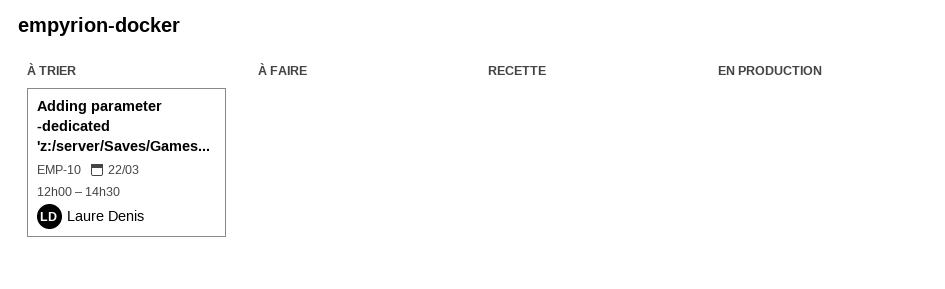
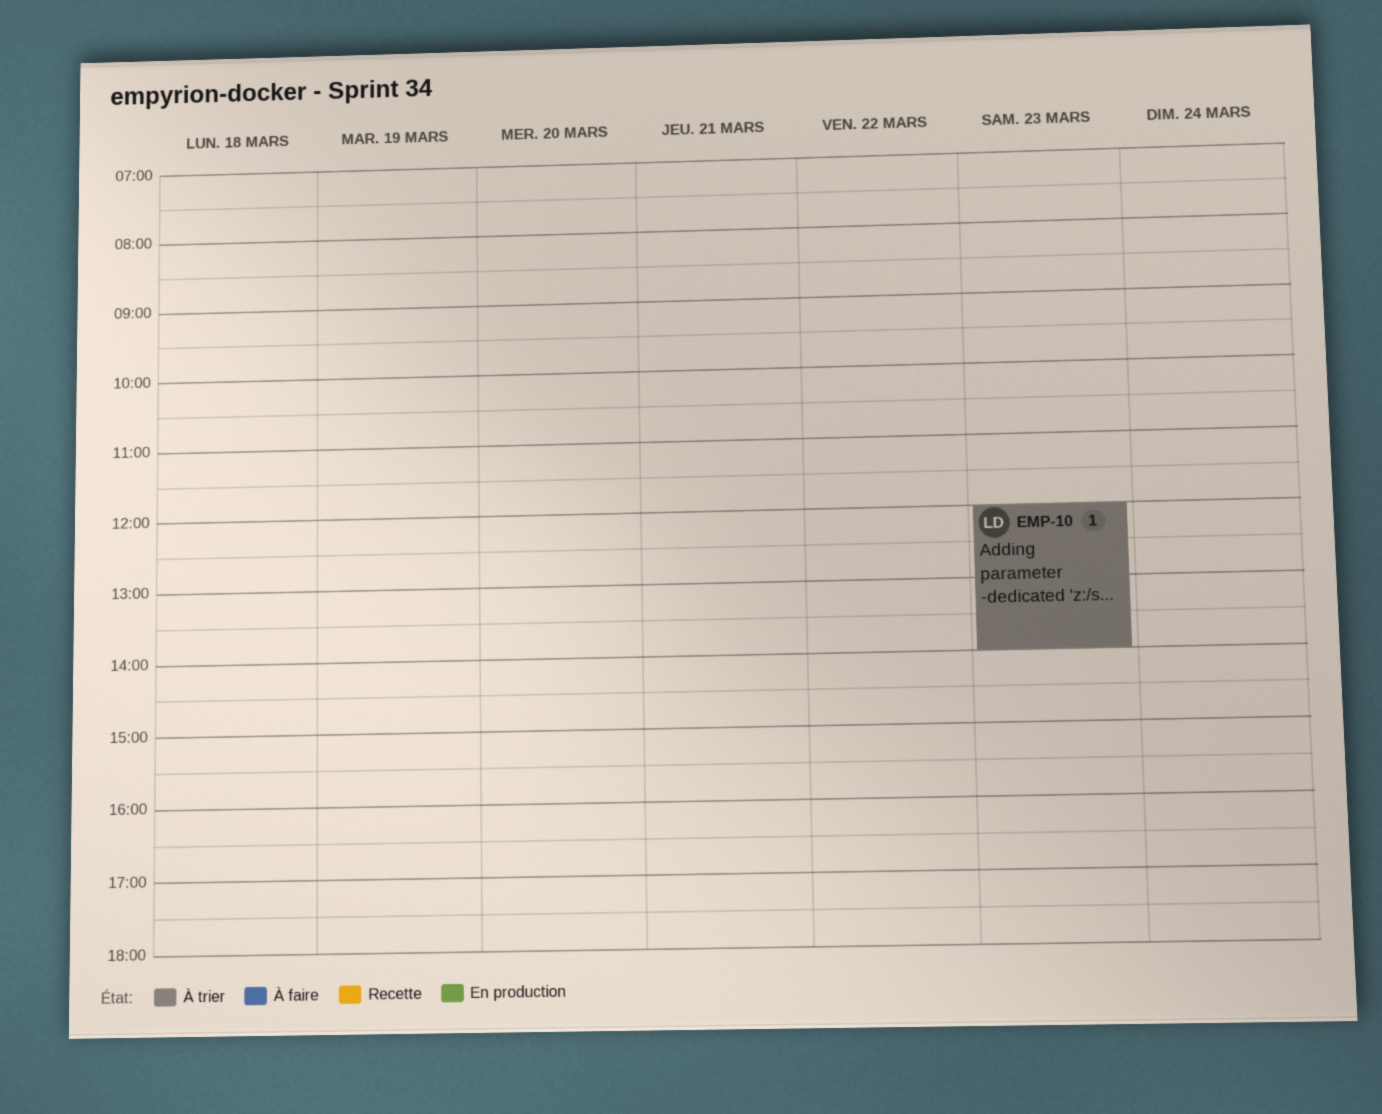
EMP-10, day: Mar 22 -> Mar 23
EMP-10, ends: 14:30 -> 14:00

